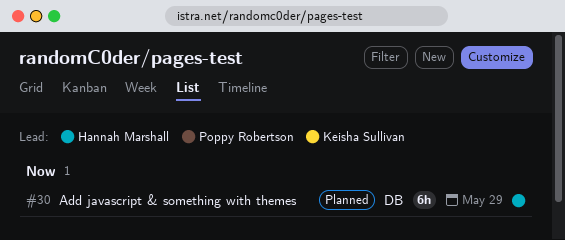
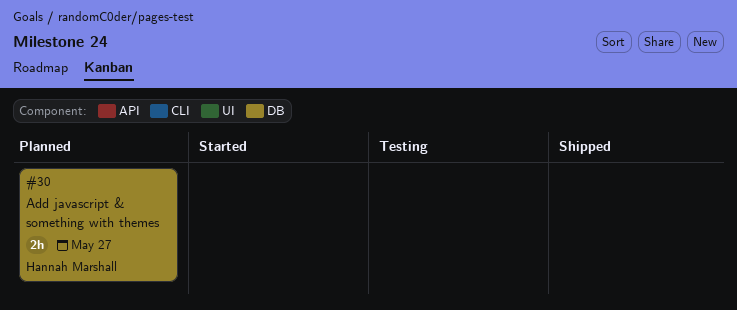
#30, estimate: 6h -> 2h
#30, due: May 29 -> May 27

